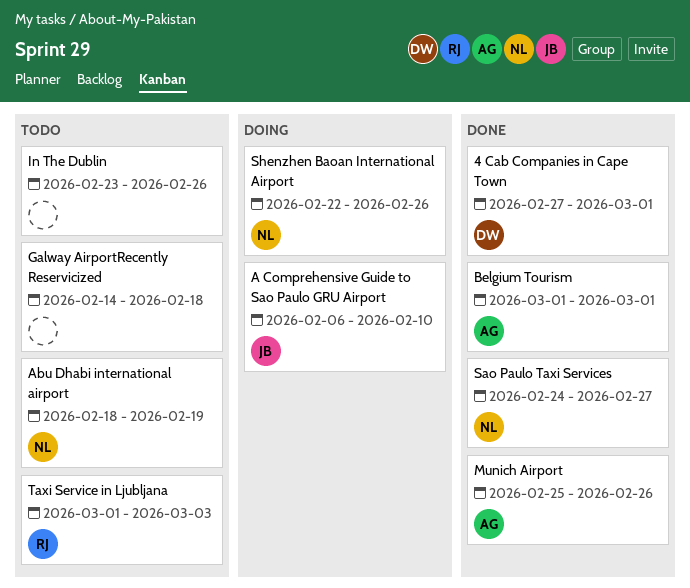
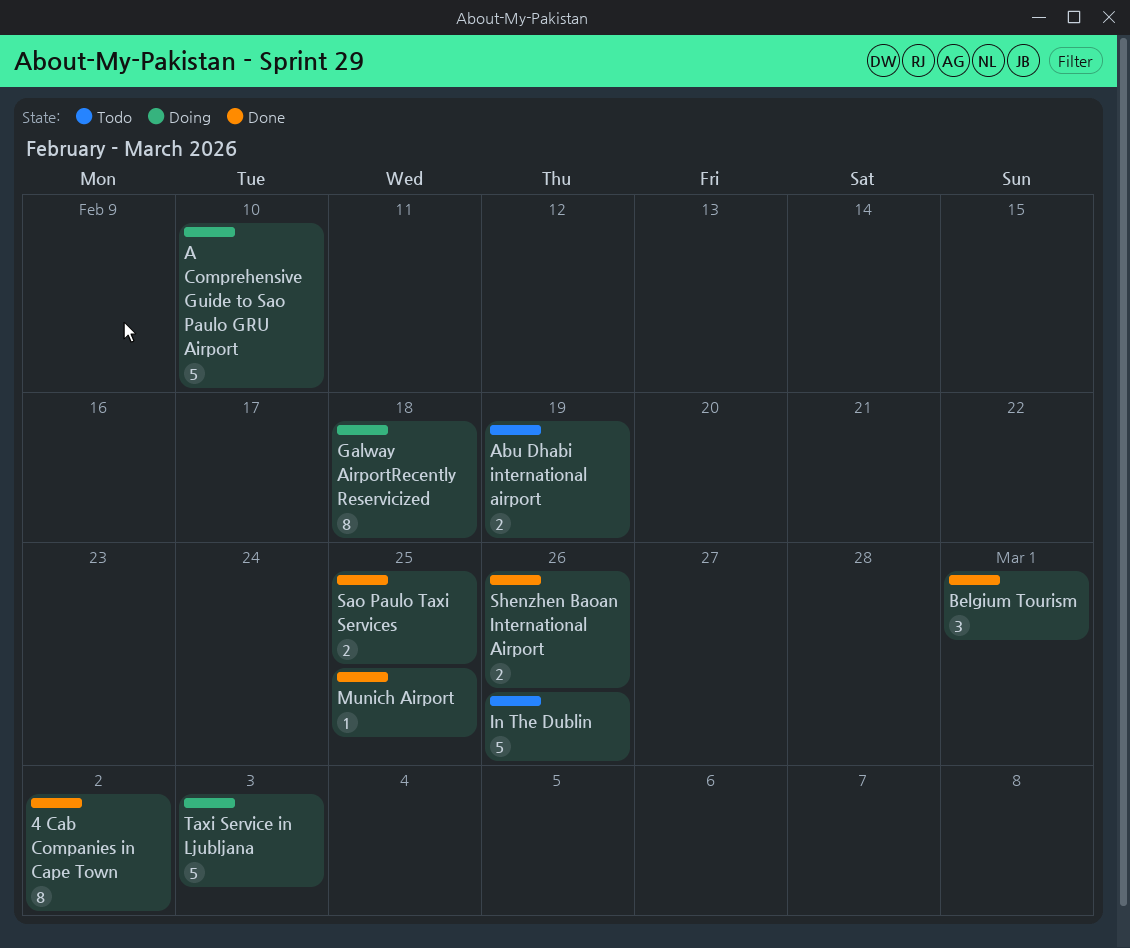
4 Cab Companies in Cape Town, due: Mar 1 -> Mar 2
Galway AirportRecently Reservicized, status: Todo -> Doing
Munich Airport, due: Feb 26 -> Feb 25
Sao Paulo Taxi Services, due: Feb 27 -> Feb 25
Shenzhen Baoan International Airport, status: Doing -> Done
Taxi Service in Ljubljana, status: Todo -> Doing

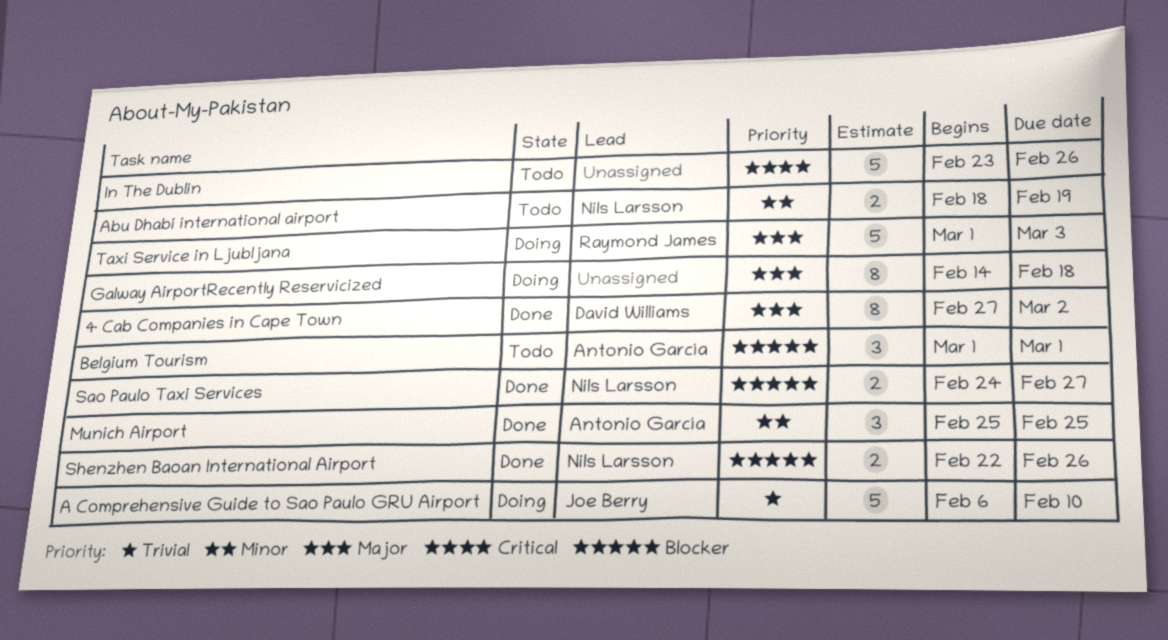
Belgium Tourism, status: Done -> Todo
Munich Airport, estimate: 1 -> 3
Sao Paulo Taxi Services, due: Feb 25 -> Feb 27

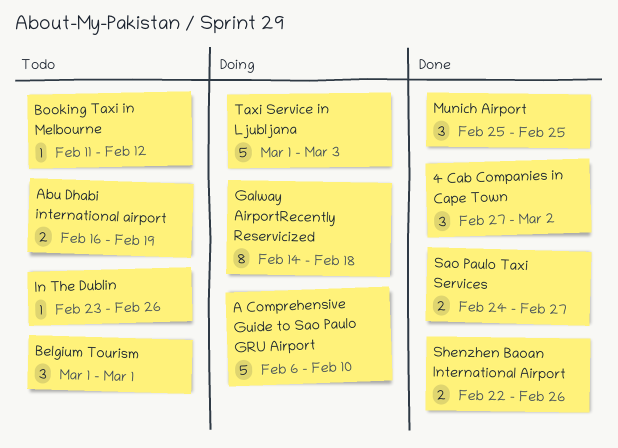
4 Cab Companies in Cape Town, estimate: 8 -> 3
Abu Dhabi international airport, start: Feb 18 -> Feb 16
Booking Taxi in Melbourne: none -> present
In The Dublin, estimate: 5 -> 1

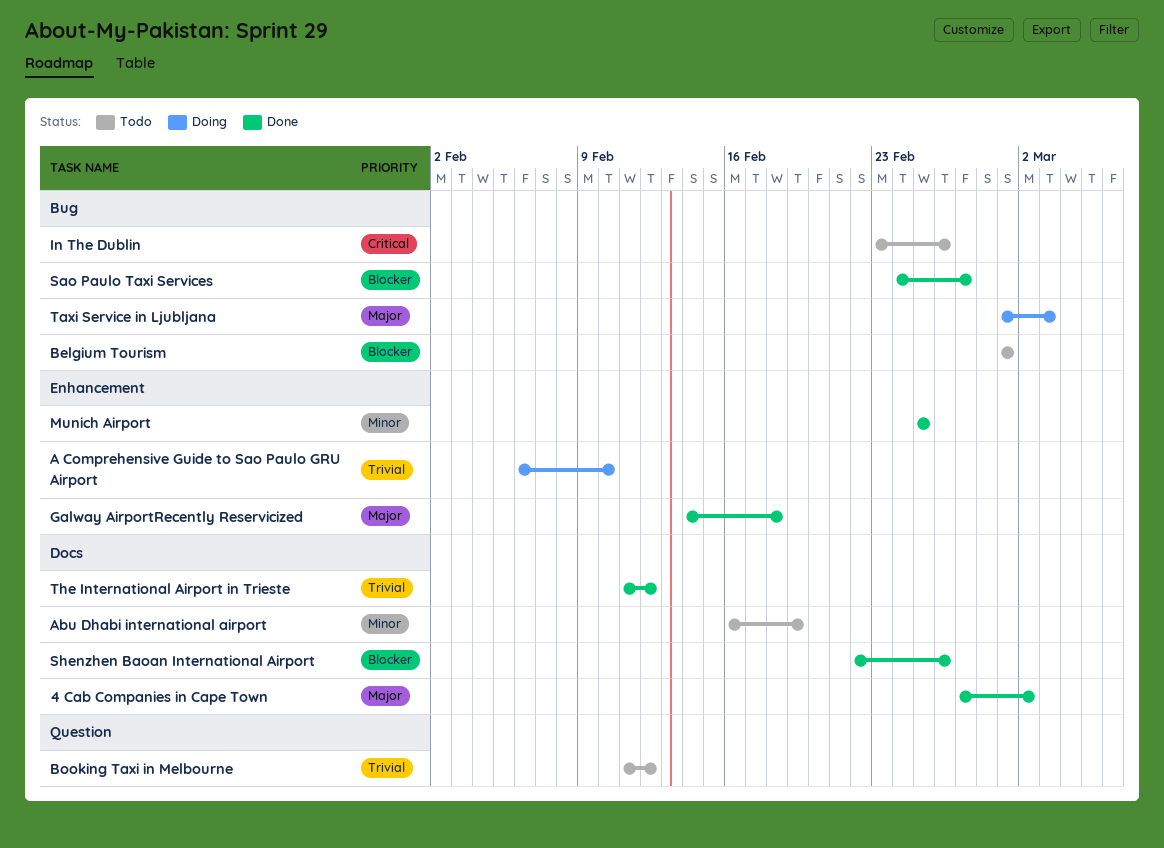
Galway AirportRecently Reservicized, status: Doing -> Done
The International Airport in Trieste: none -> present

